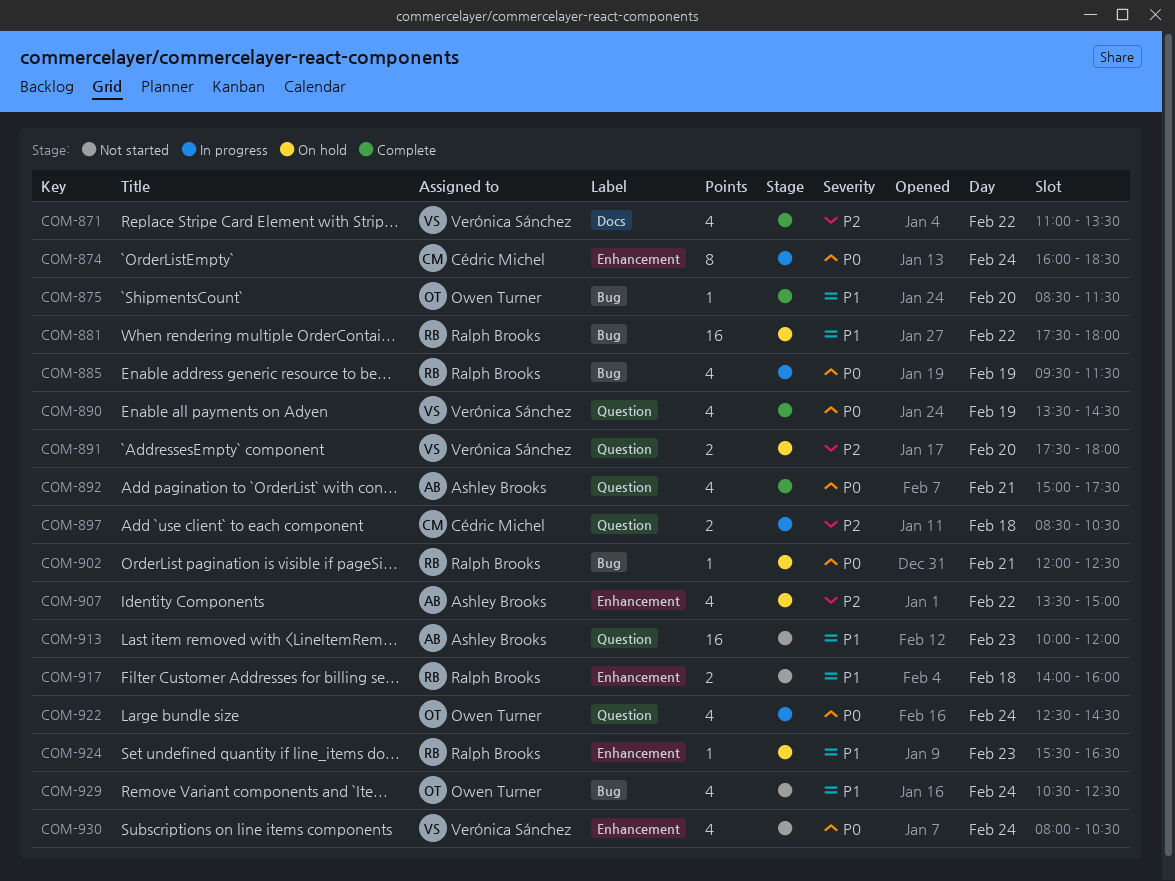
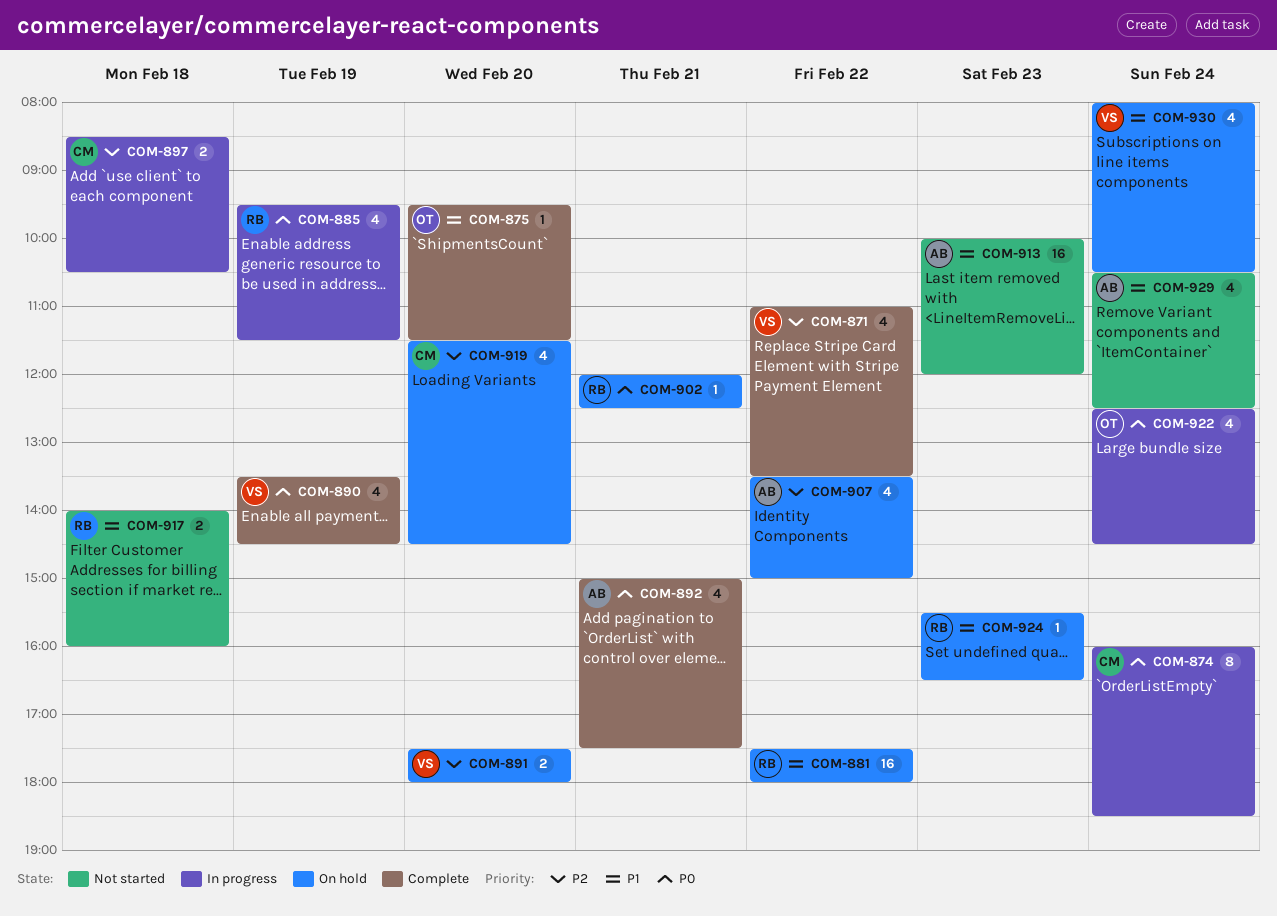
COM-875, begins: 08:30 -> 09:30
COM-919: none -> present
COM-929, owner: Owen Turner -> Ashley Brooks
COM-930, status: Not started -> On hold
COM-930, priority: P0 -> P1

